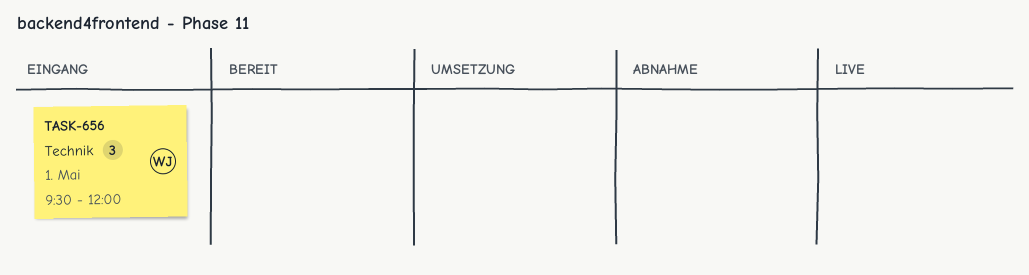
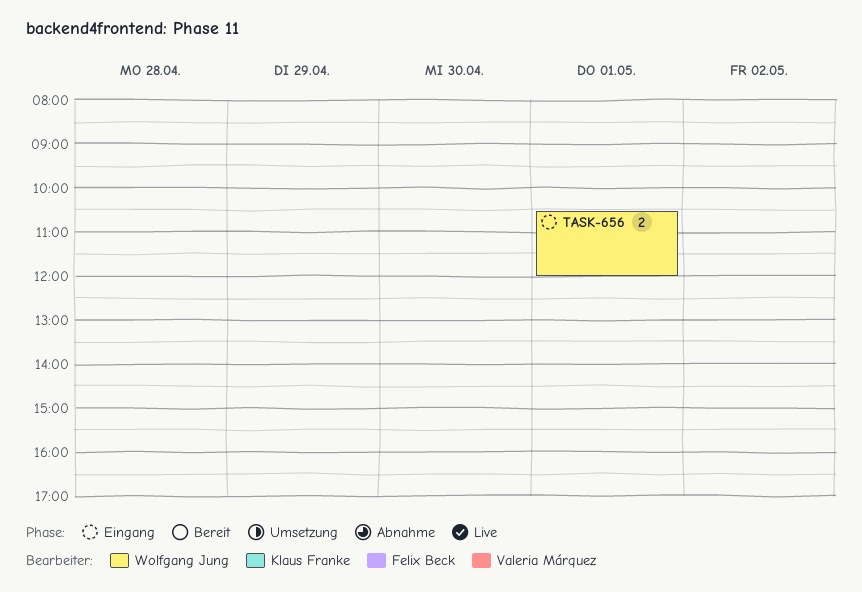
TASK-656, estimate: 3 -> 2
TASK-656, begins: 09:30 -> 10:30

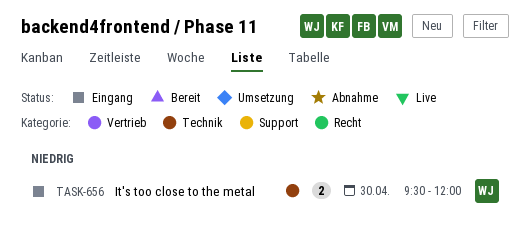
TASK-656, day: May 1 -> Apr 30
TASK-656, begins: 10:30 -> 09:30

